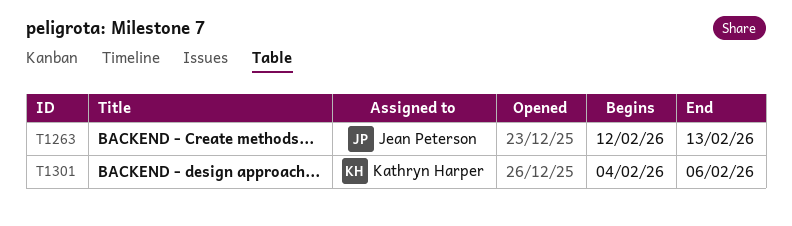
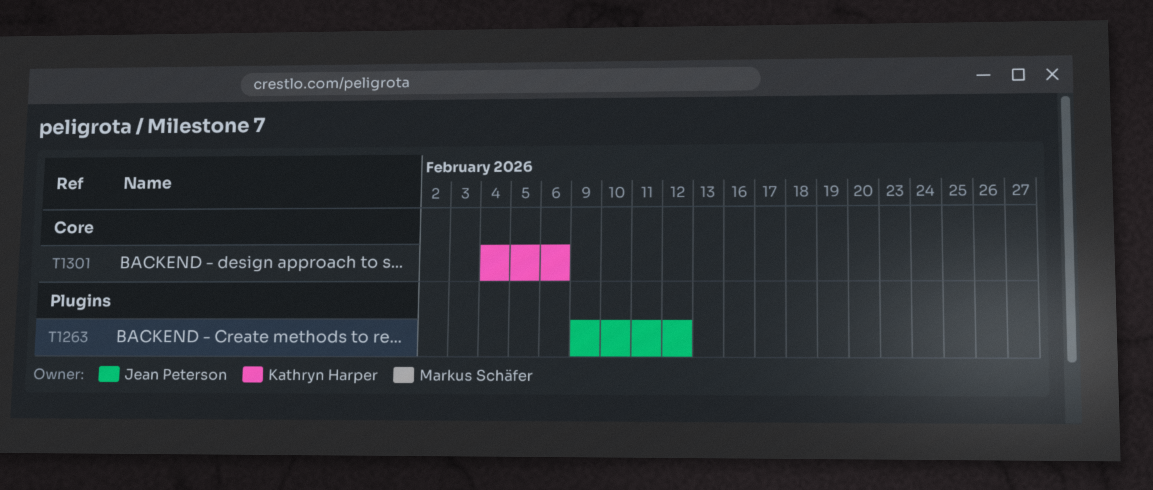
T1263, start: Feb 12 -> Feb 9
T1263, due: Feb 13 -> Feb 12

